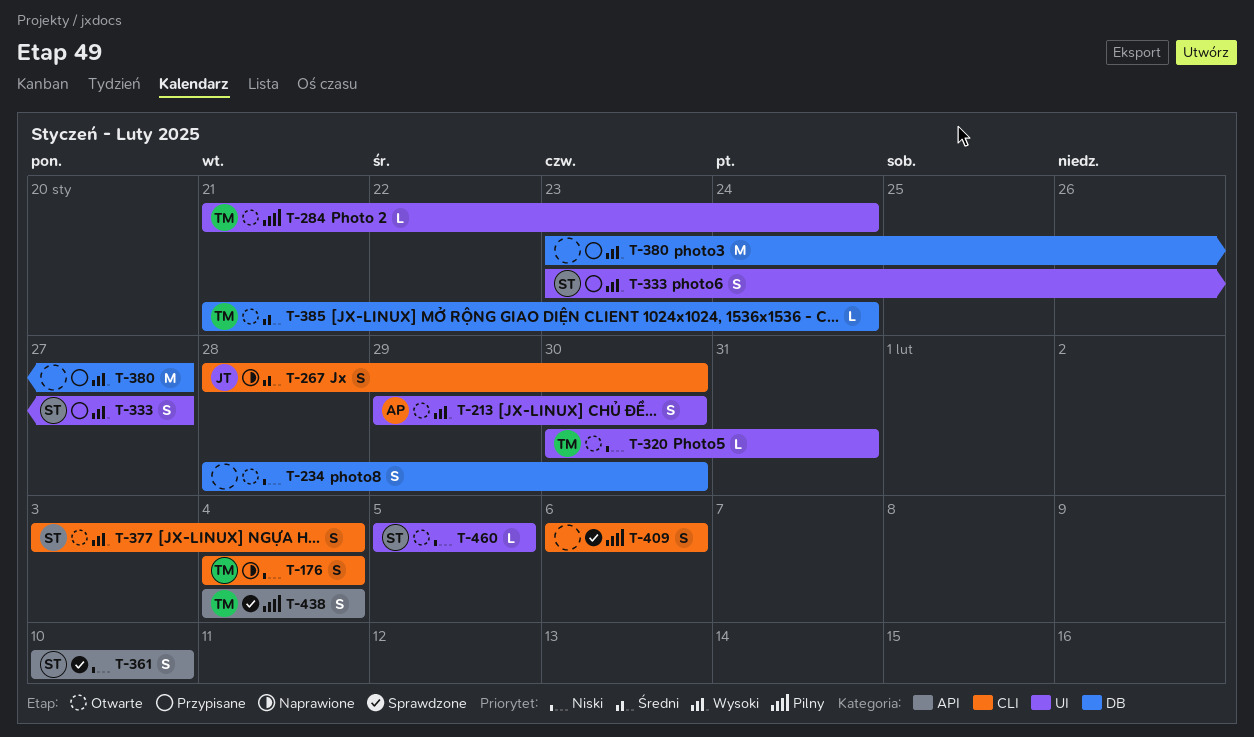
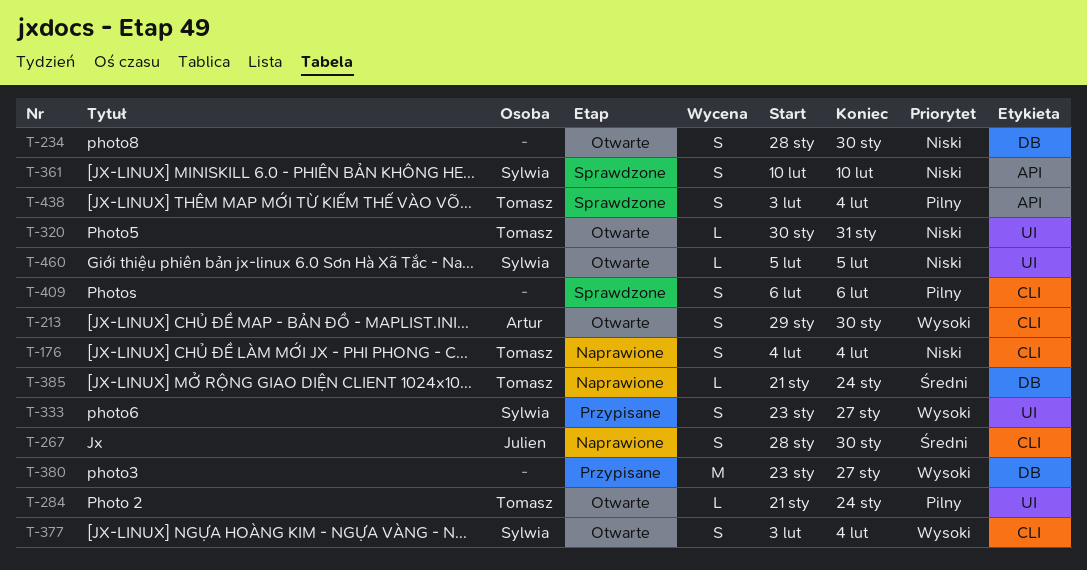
T-213, label: UI -> CLI
T-385, status: Otwarte -> Naprawione
T-438, start: Feb 4 -> Feb 3

